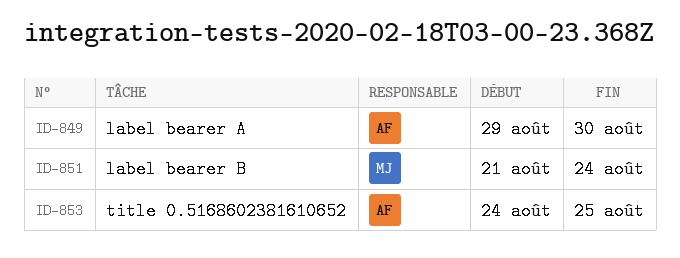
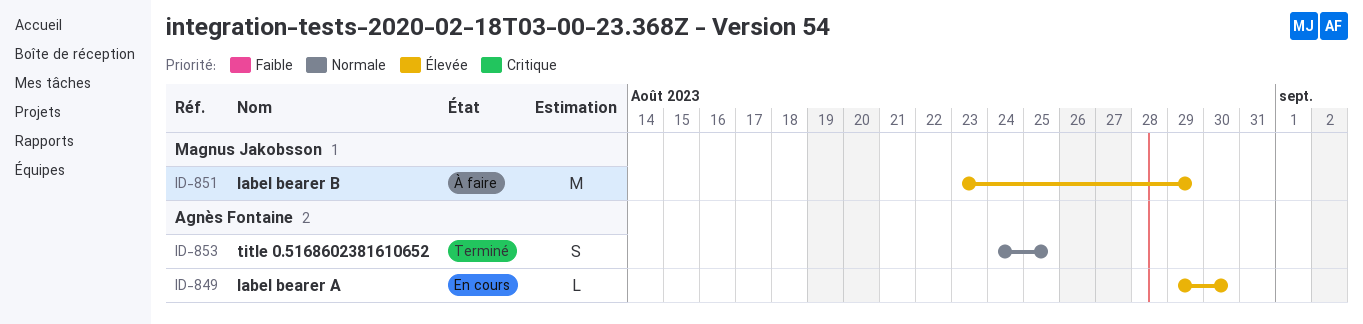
ID-851, start: Aug 21 -> Aug 23
ID-851, due: Aug 24 -> Aug 29

